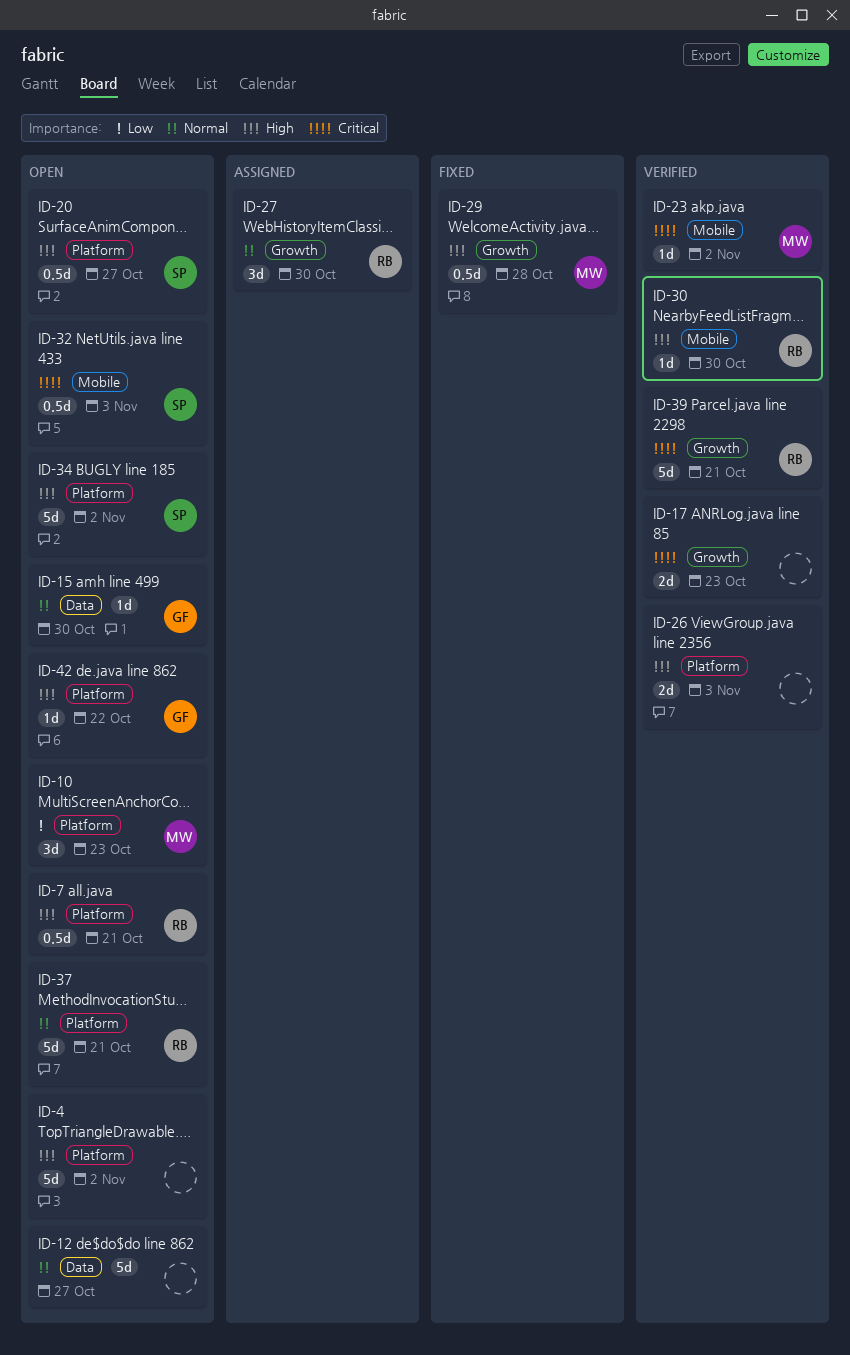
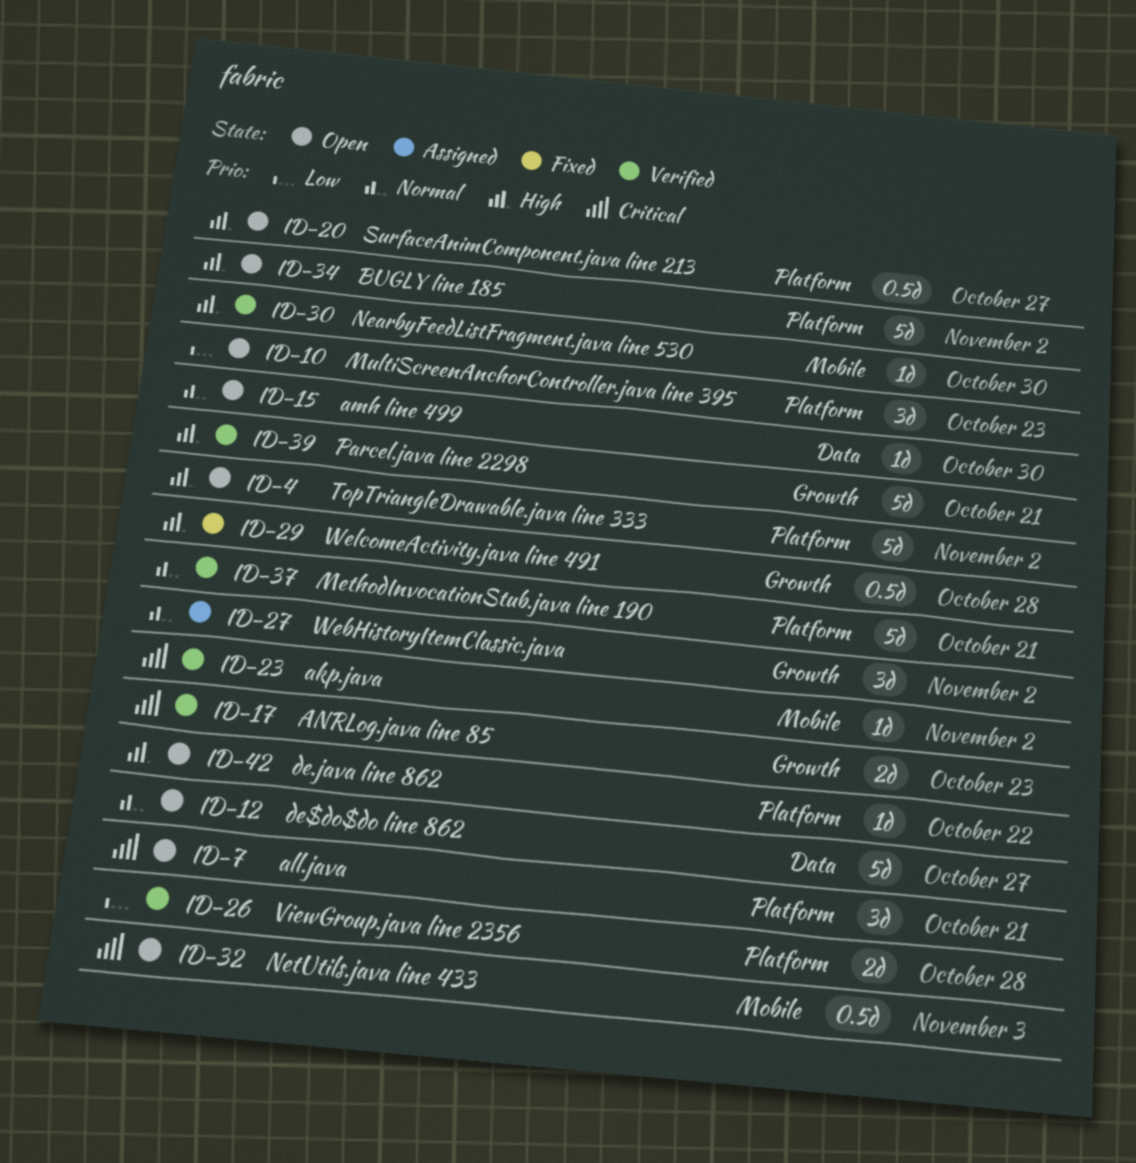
ID-7, priority: High -> Critical
ID-7, estimate: 0.5d -> 3d
ID-26, priority: High -> Low
ID-26, due: Nov 3 -> Oct 28
ID-27, due: Oct 30 -> Nov 2
ID-37, status: Open -> Verified
ID-39, priority: Critical -> High

